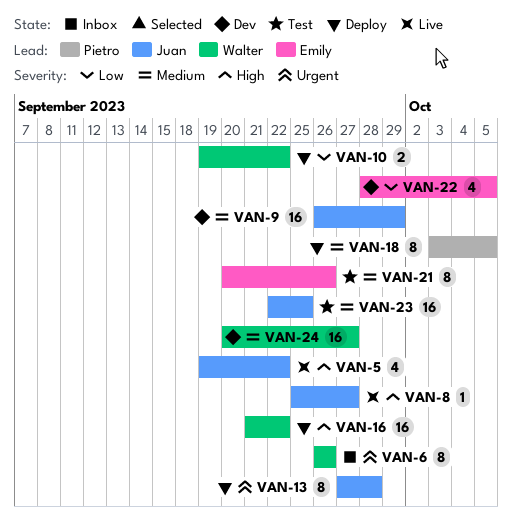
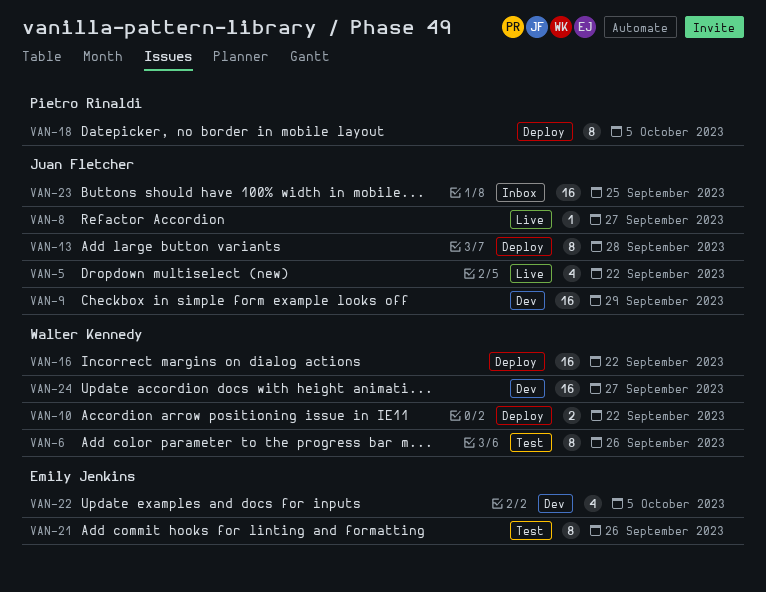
VAN-6, status: Inbox -> Test
VAN-23, status: Test -> Inbox

